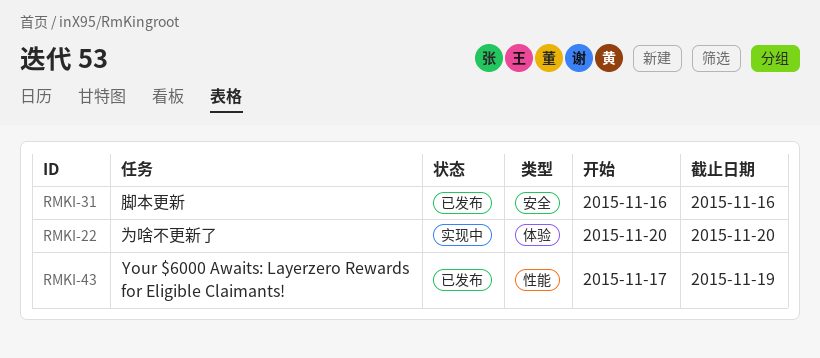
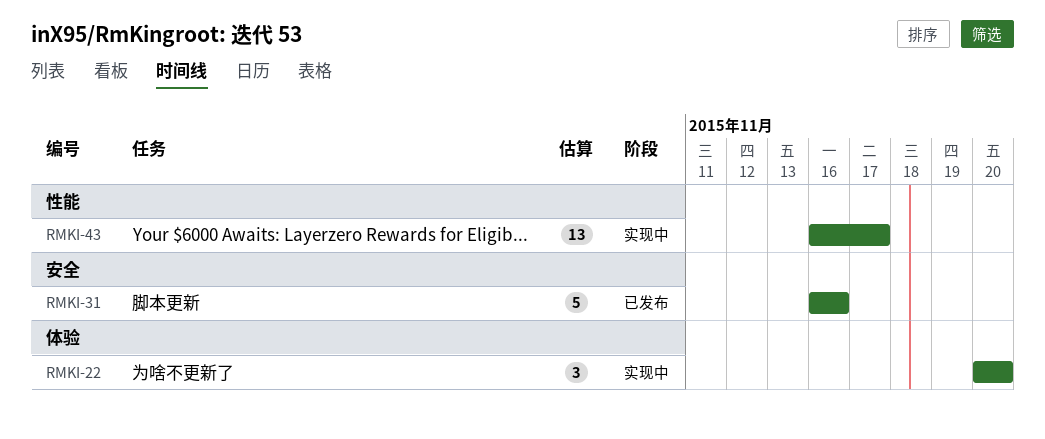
RMKI-43, status: 已发布 -> 实现中
RMKI-43, start: Nov 17 -> Nov 16
RMKI-43, due: Nov 19 -> Nov 17

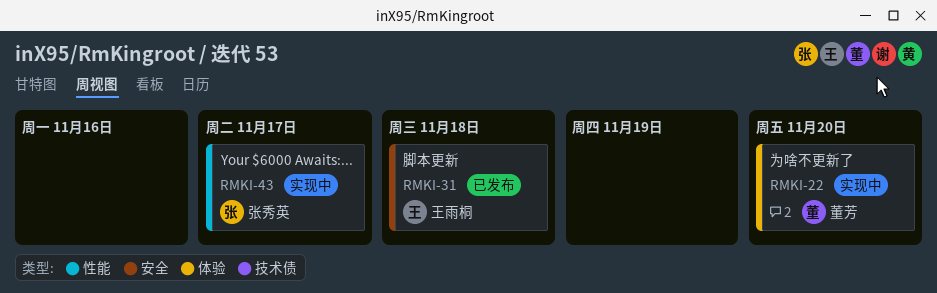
RMKI-31, due: Nov 16 -> Nov 18

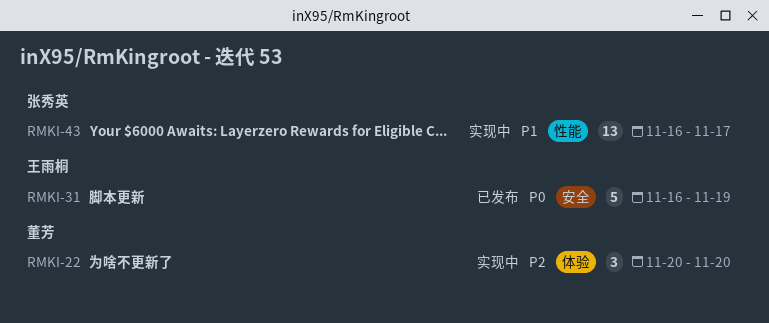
RMKI-31, due: Nov 18 -> Nov 19

